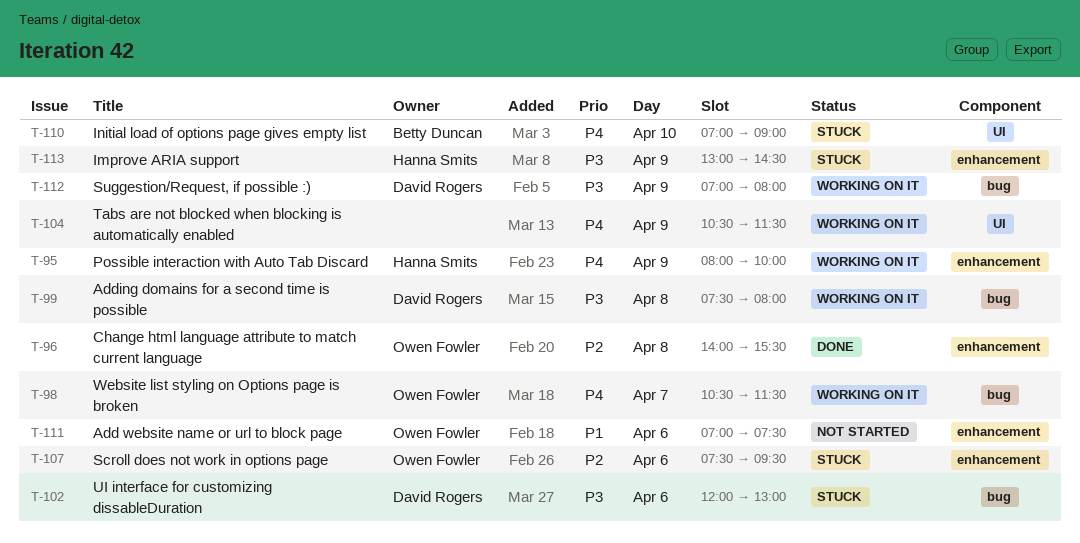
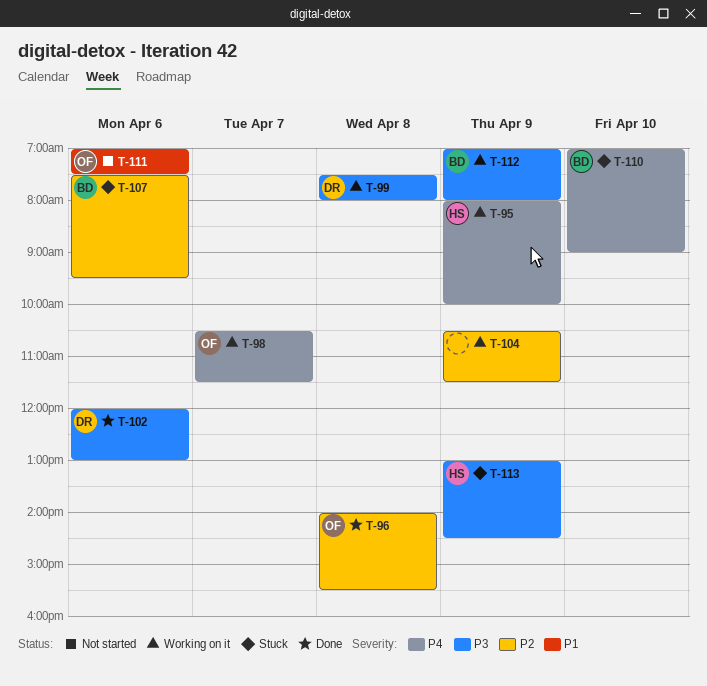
T-102, status: Stuck -> Done
T-104, priority: P4 -> P2
T-107, owner: Owen Fowler -> Betty Duncan
T-112, owner: David Rogers -> Betty Duncan

